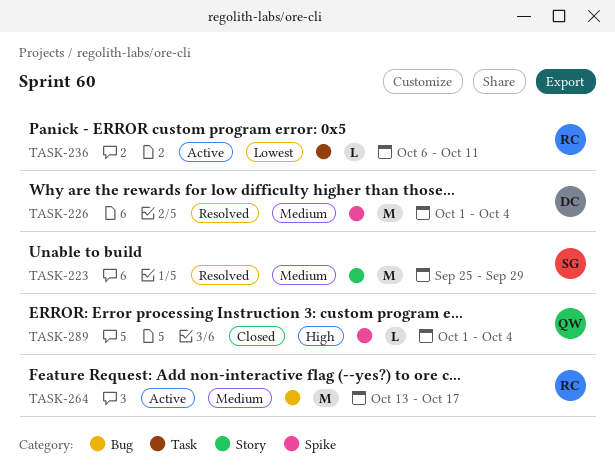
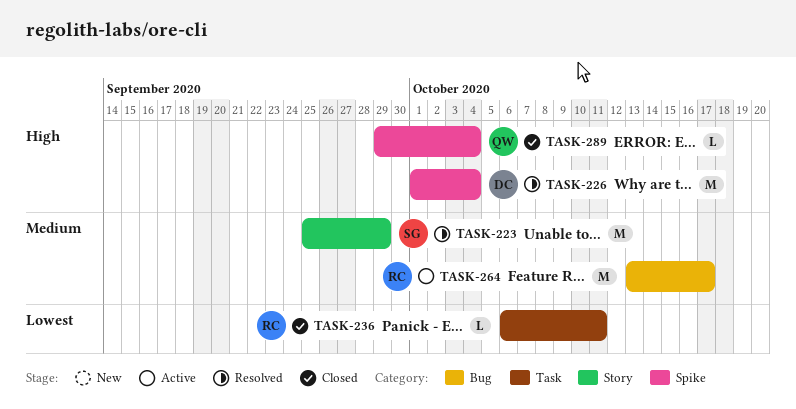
TASK-226, priority: Medium -> High
TASK-236, status: Active -> Closed
TASK-289, start: Oct 1 -> Sep 29

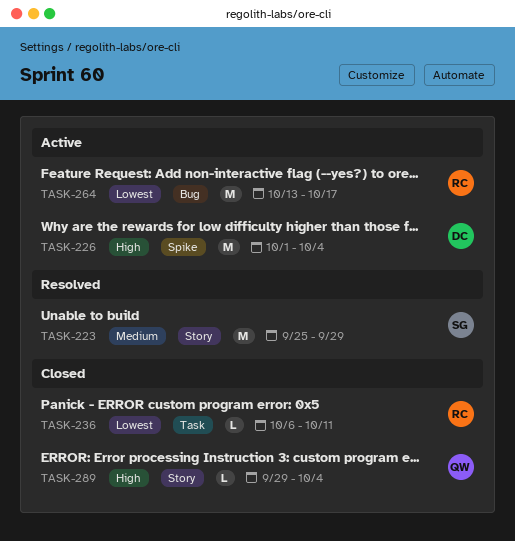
TASK-226, status: Resolved -> Active
TASK-264, priority: Medium -> Lowest
TASK-289, label: Spike -> Story

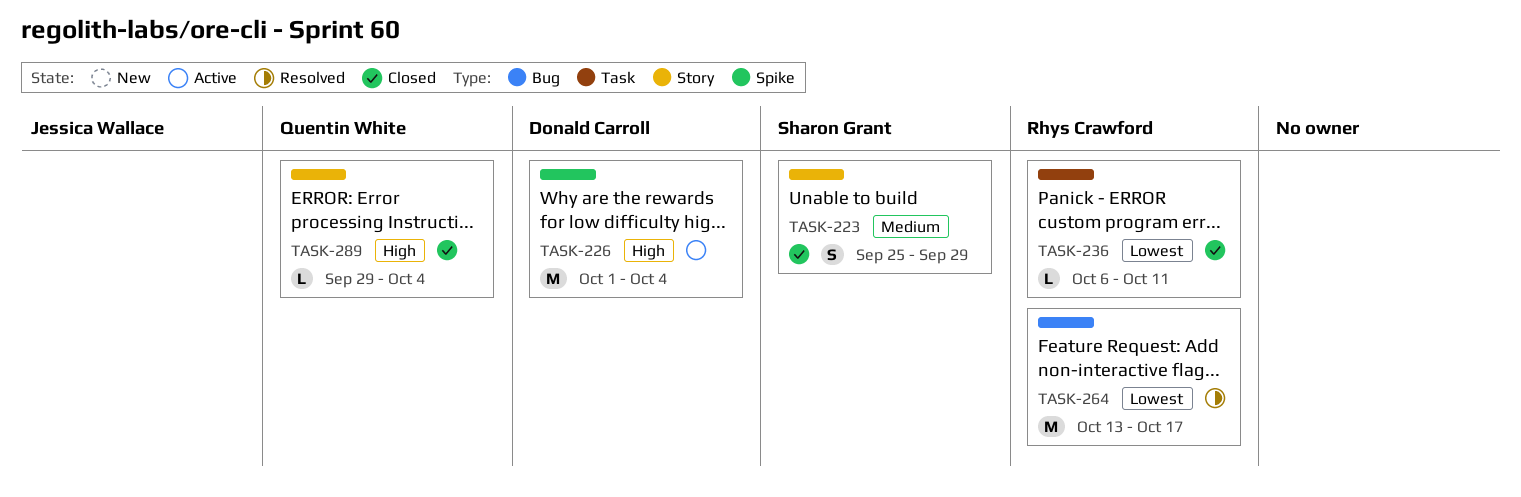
TASK-223, status: Resolved -> Closed
TASK-223, estimate: M -> S
TASK-264, status: Active -> Resolved

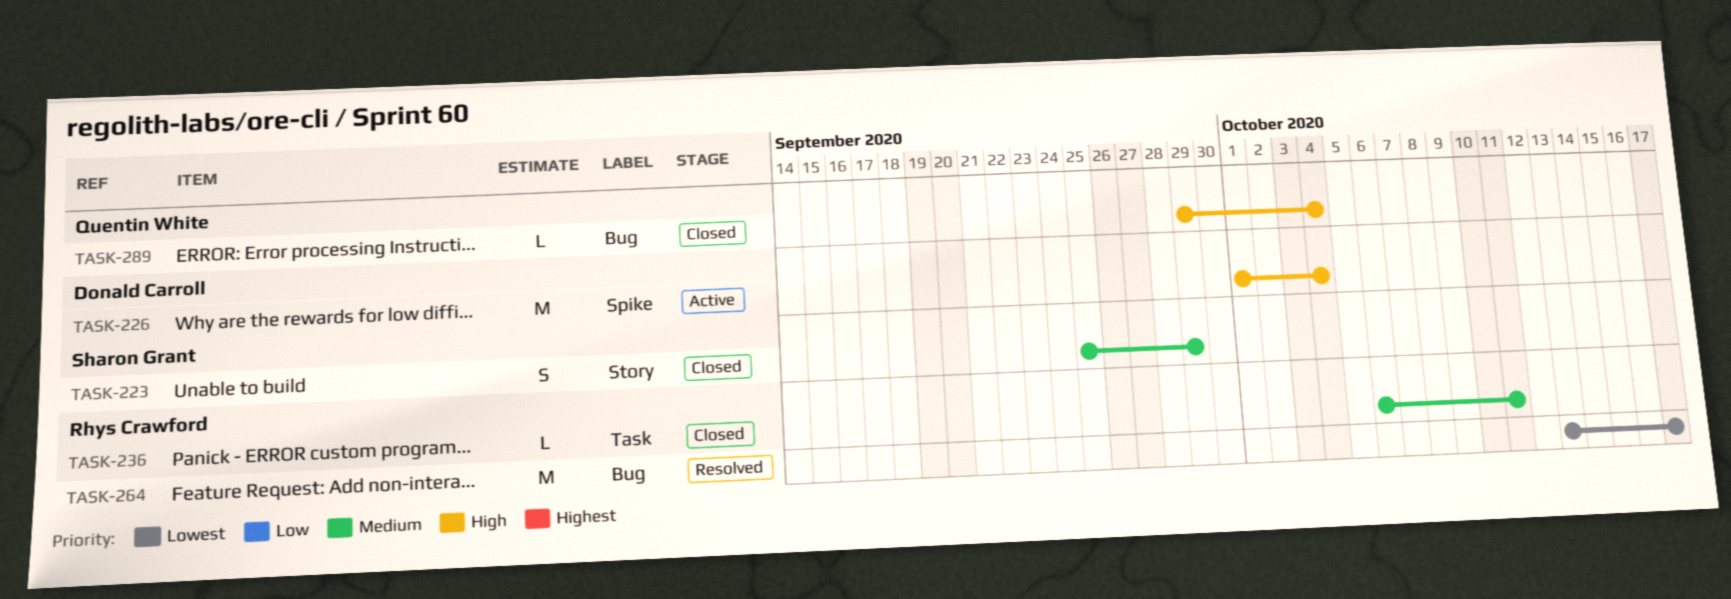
TASK-236, priority: Lowest -> Medium
TASK-289, label: Story -> Bug

